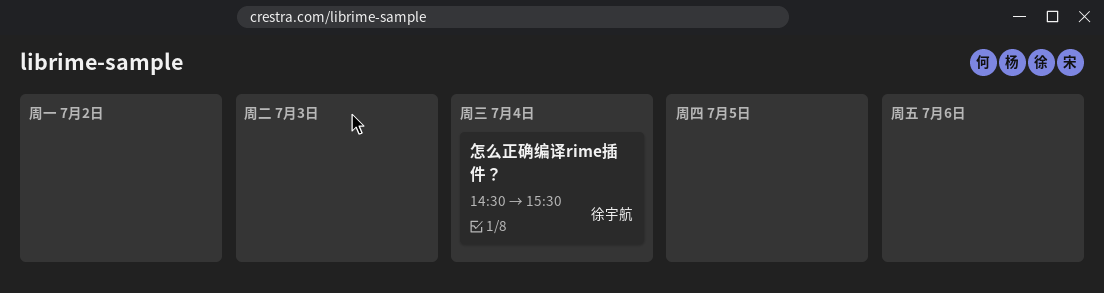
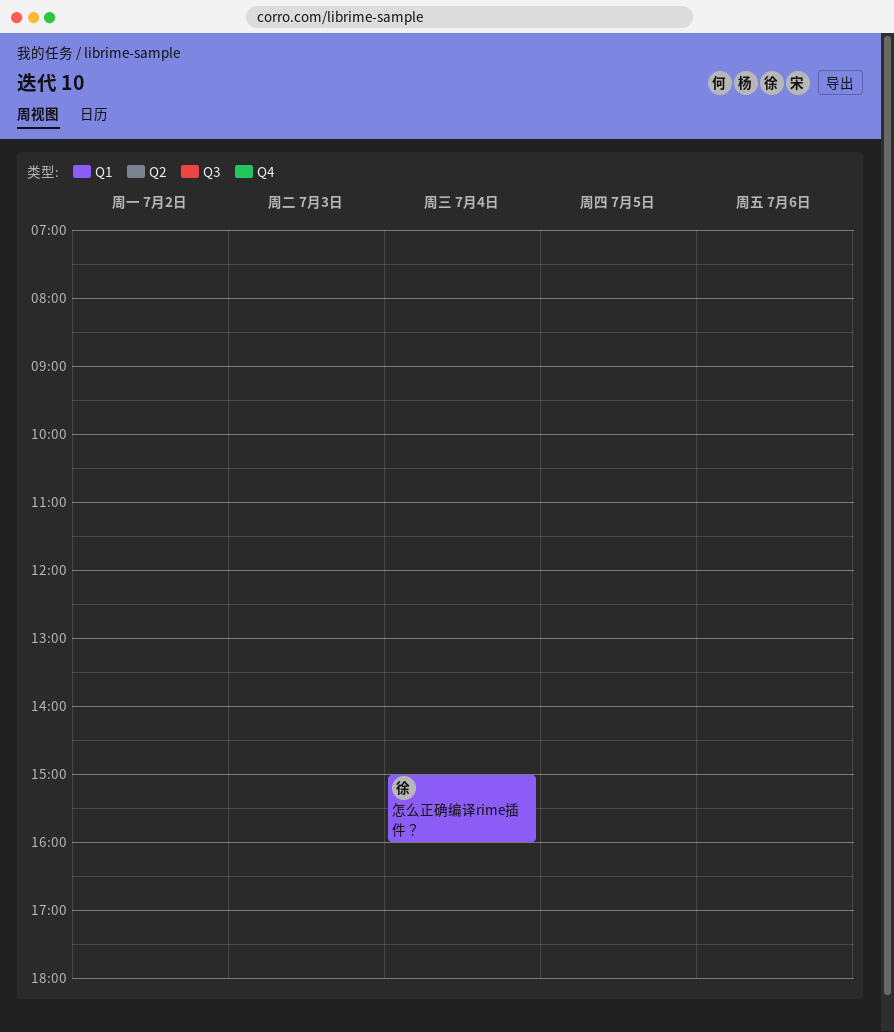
怎么正确编译rime插件？, begins: 14:30 -> 15:00
怎么正确编译rime插件？, ends: 15:30 -> 16:00

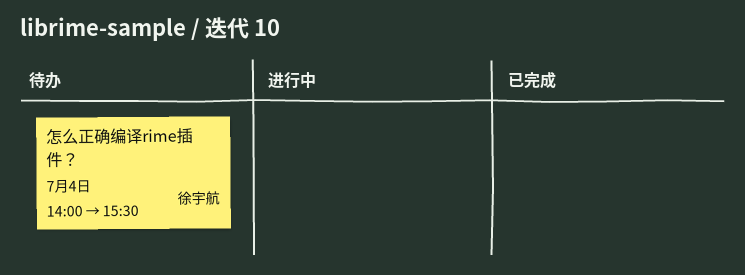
怎么正确编译rime插件？, begins: 15:00 -> 14:00
怎么正确编译rime插件？, ends: 16:00 -> 15:30

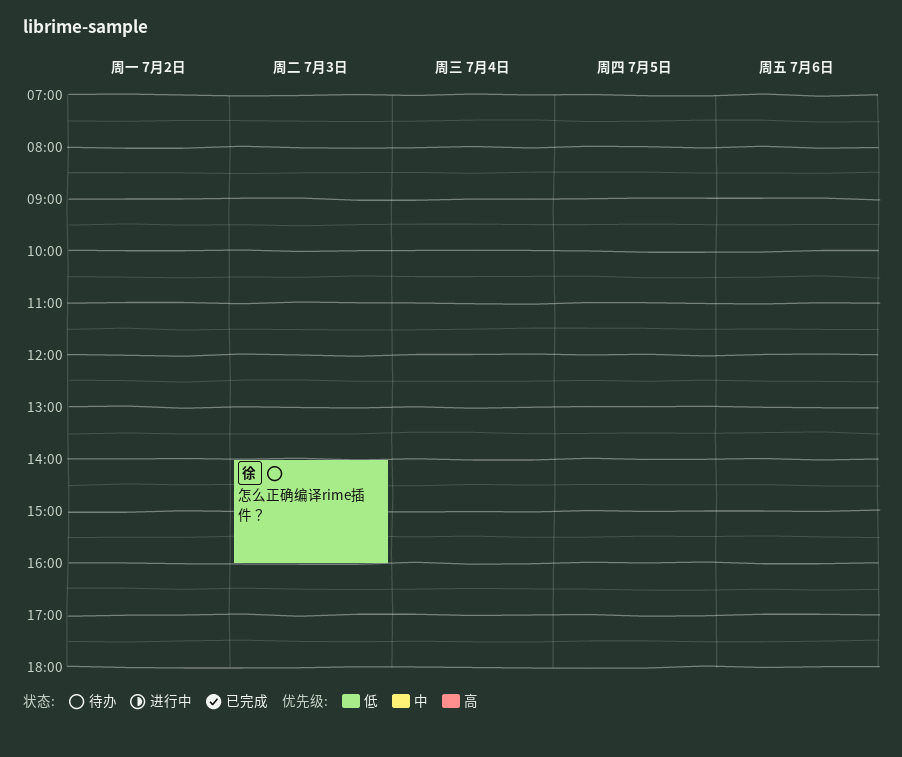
怎么正确编译rime插件？, day: Jul 4 -> Jul 3
怎么正确编译rime插件？, ends: 15:30 -> 16:00

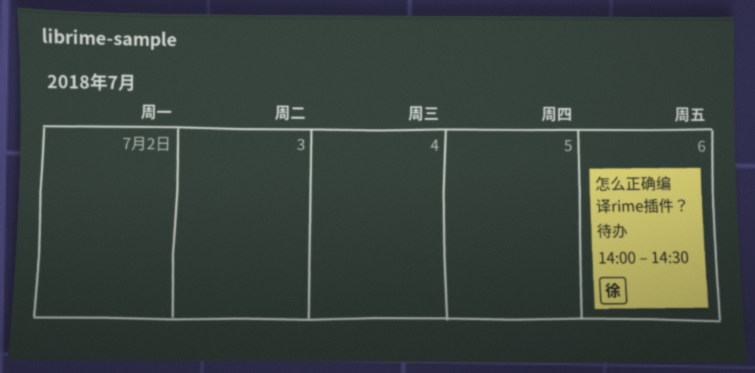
怎么正确编译rime插件？, day: Jul 3 -> Jul 6
怎么正确编译rime插件？, ends: 16:00 -> 14:30

